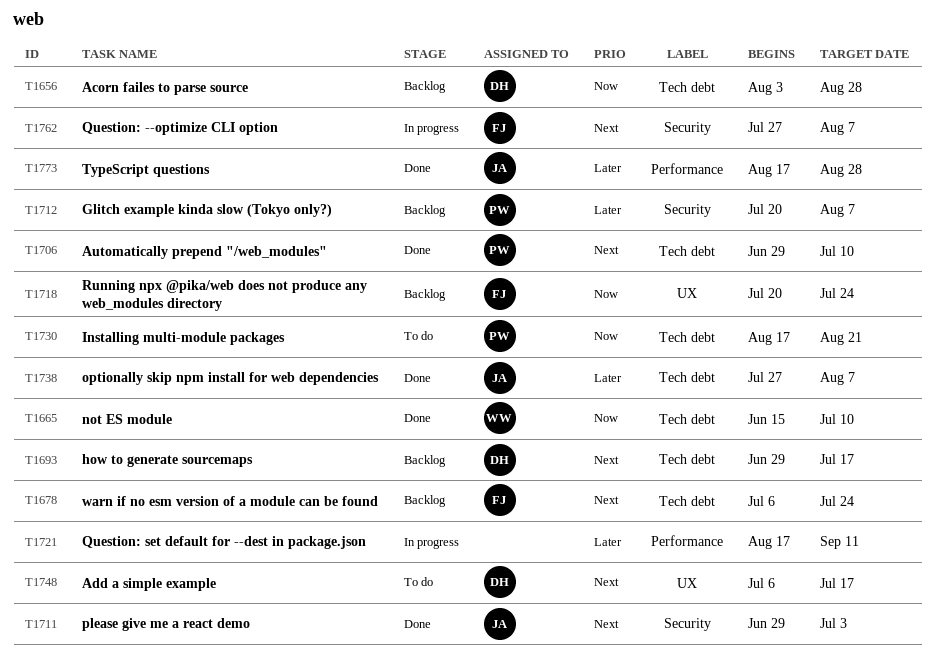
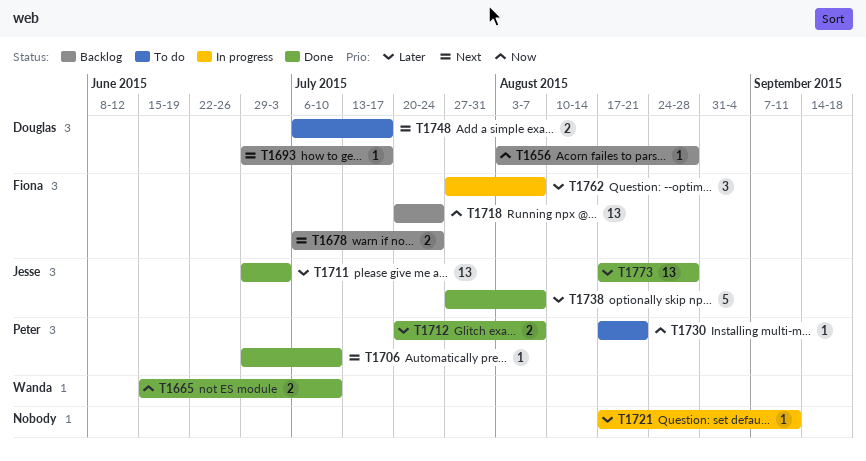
T1711, priority: Next -> Later
T1712, status: Backlog -> Done
T1762, priority: Next -> Later

